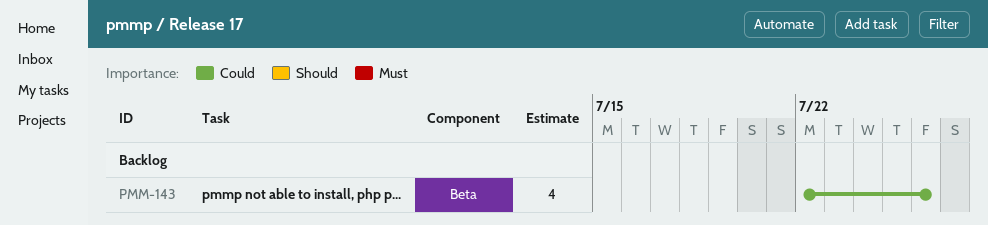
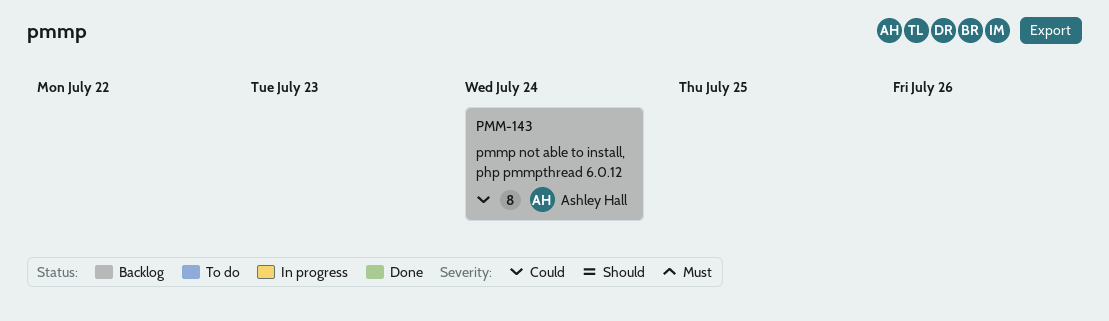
PMM-143, estimate: 4 -> 8
PMM-143, due: Jul 26 -> Jul 24

